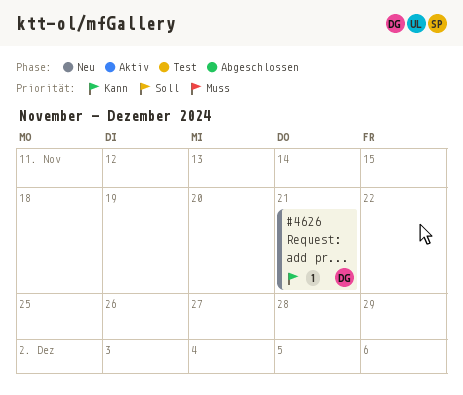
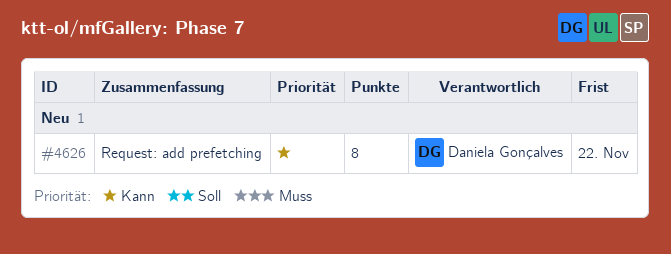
#4626, estimate: 1 -> 8
#4626, due: Nov 21 -> Nov 22

